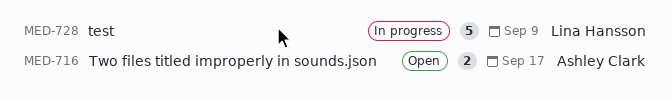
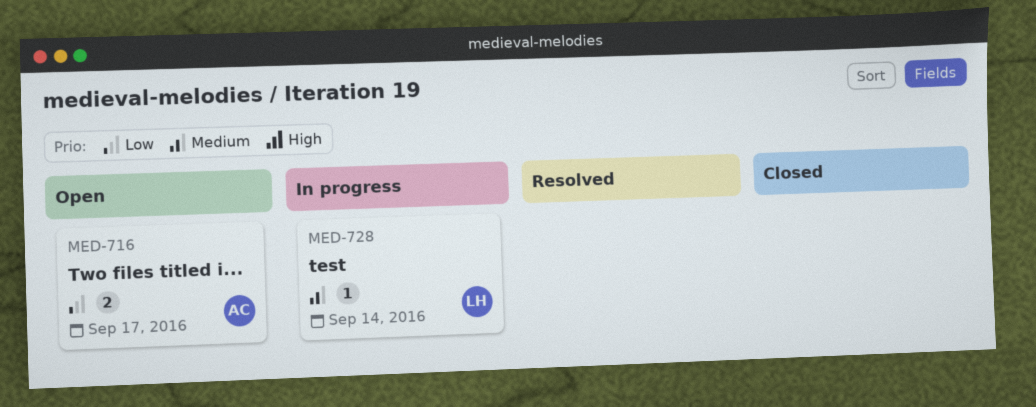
MED-728, estimate: 5 -> 1
MED-728, due: Sep 9 -> Sep 14

